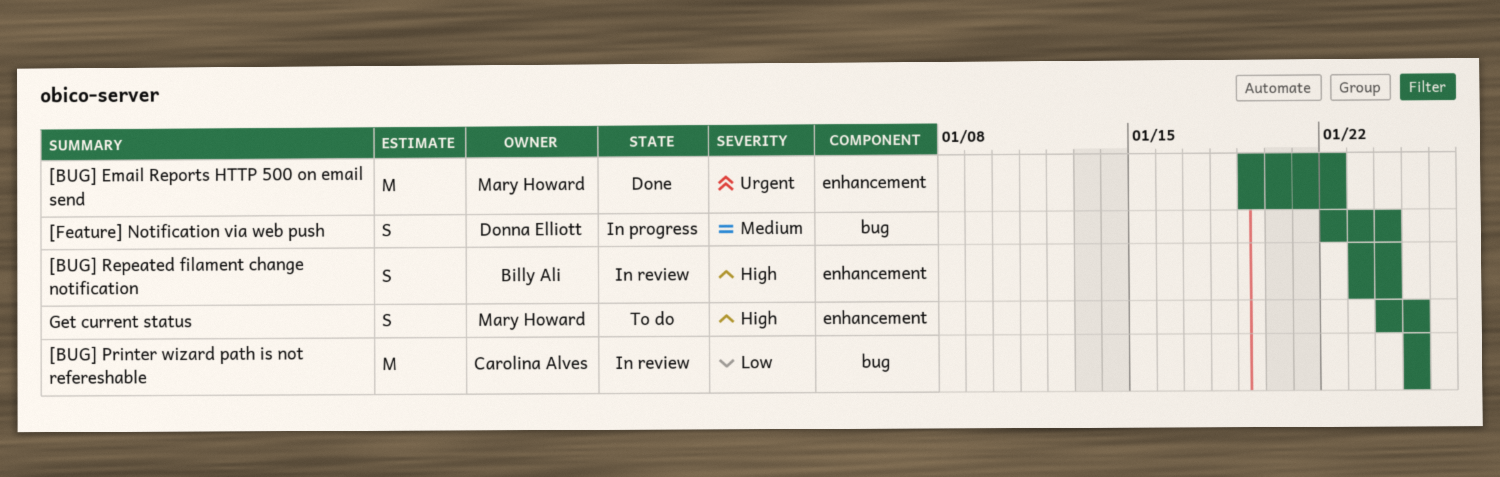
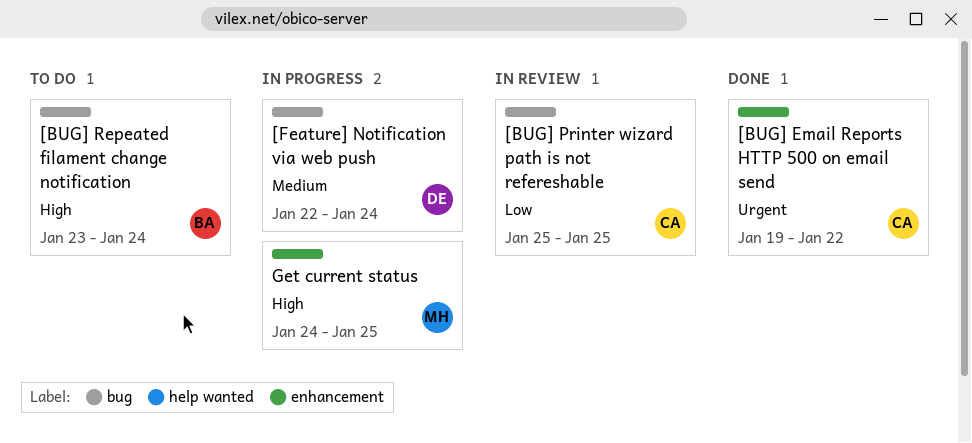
[BUG] Email Reports HTTP 500 on email send, owner: Mary Howard -> Carolina Alves
[BUG] Repeated filament change notification, status: In review -> To do
[BUG] Repeated filament change notification, label: enhancement -> bug
Get current status, status: To do -> In progress

